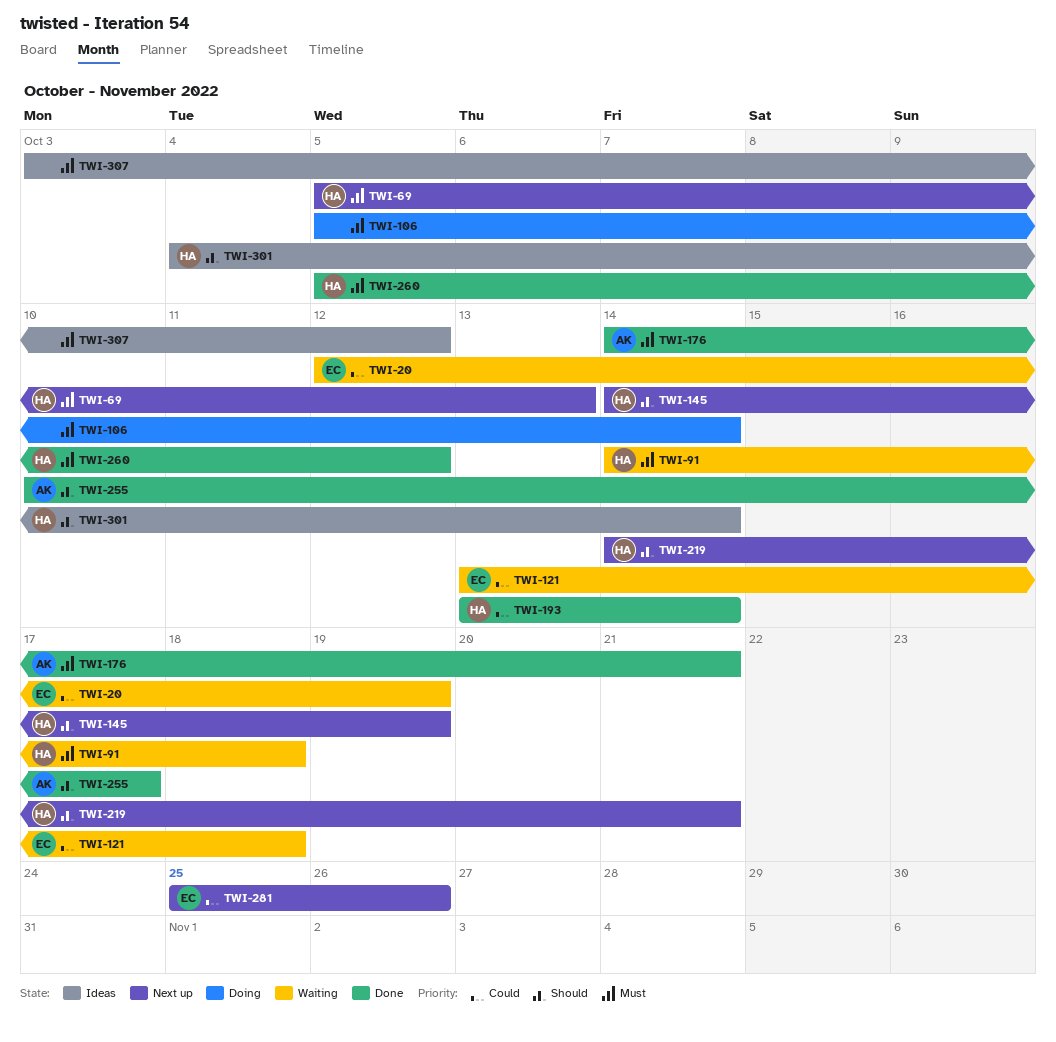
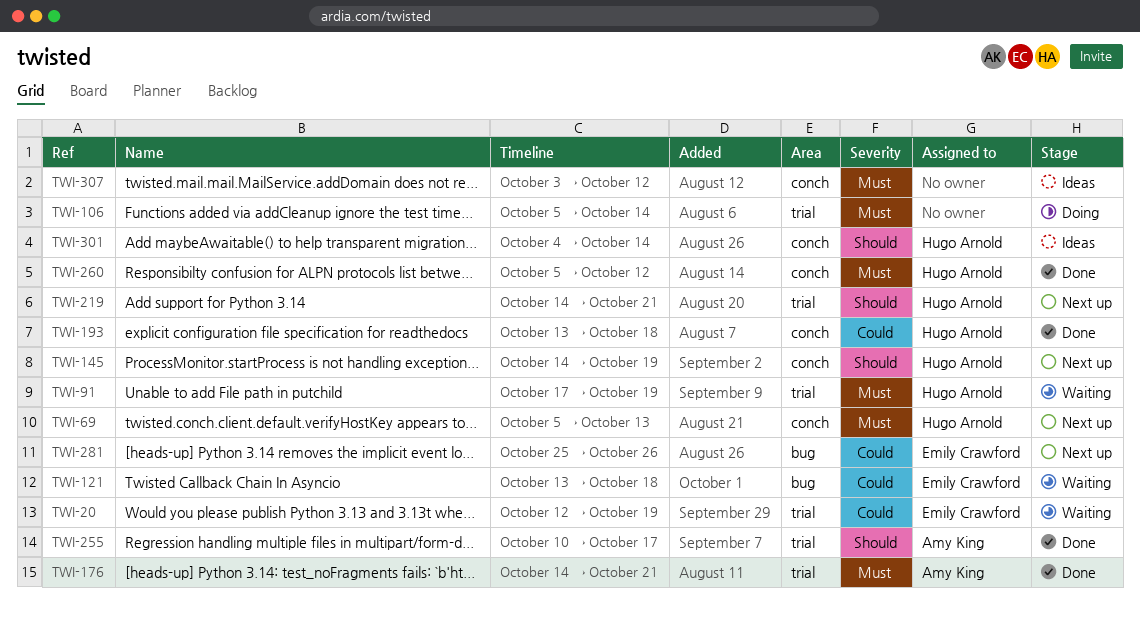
TWI-91, start: Oct 14 -> Oct 17
TWI-91, due: Oct 18 -> Oct 19
TWI-193, due: Oct 14 -> Oct 18

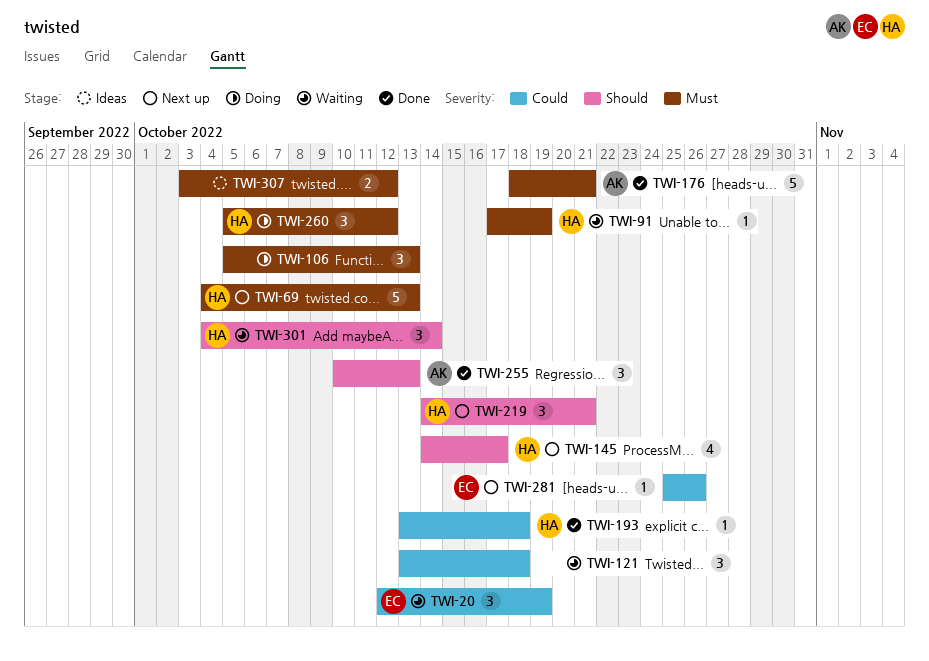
TWI-69, start: Oct 5 -> Oct 4
TWI-106, due: Oct 14 -> Oct 13
TWI-121, owner: Emily Crawford -> none
TWI-145, due: Oct 19 -> Oct 17
TWI-176, start: Oct 14 -> Oct 18
TWI-255, due: Oct 17 -> Oct 13
TWI-260, status: Done -> Doing
TWI-301, status: Ideas -> Waiting

